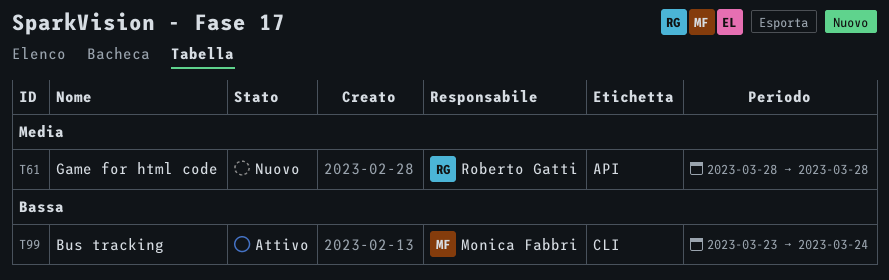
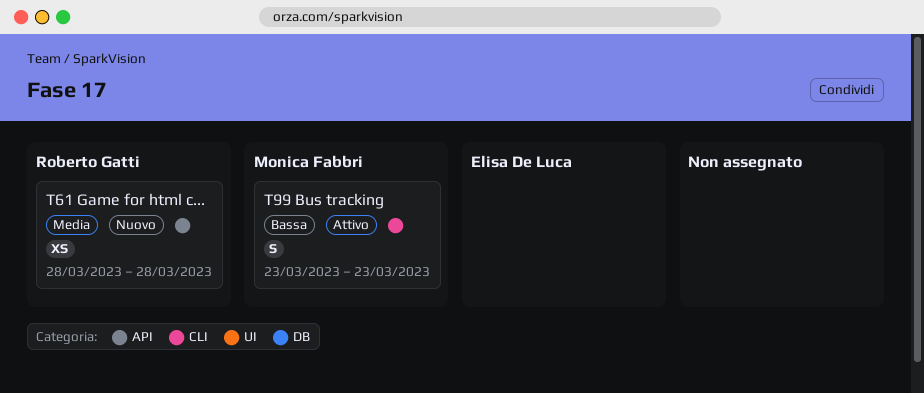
T99, due: Mar 24 -> Mar 23

